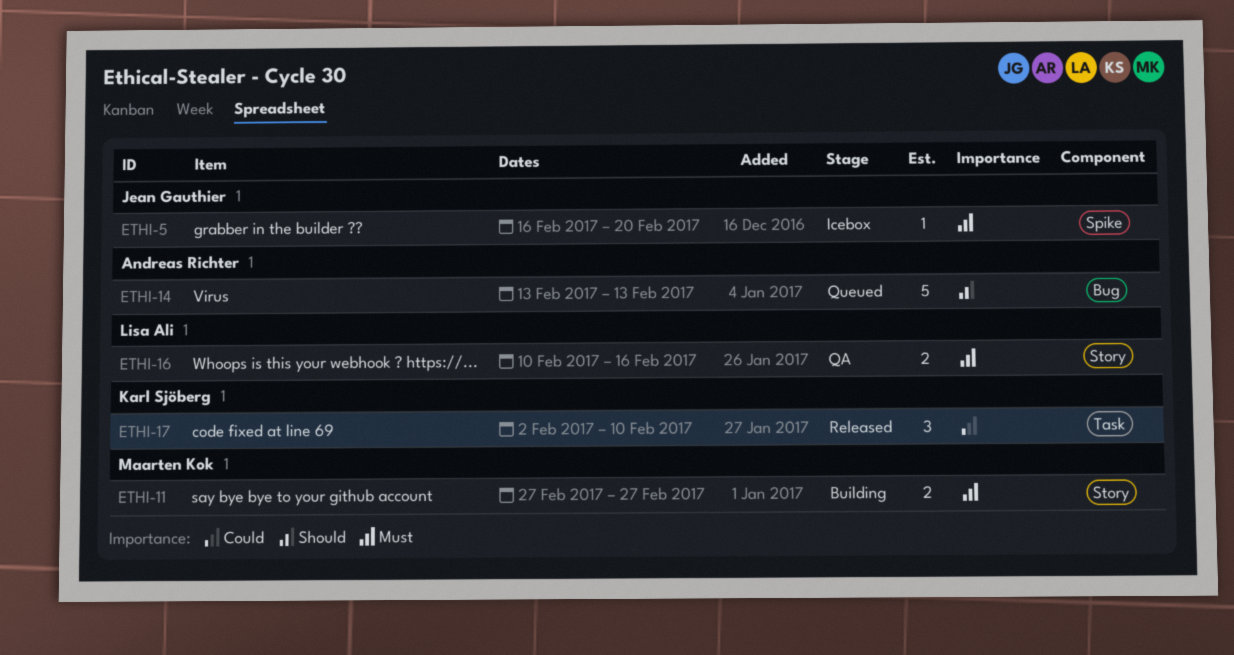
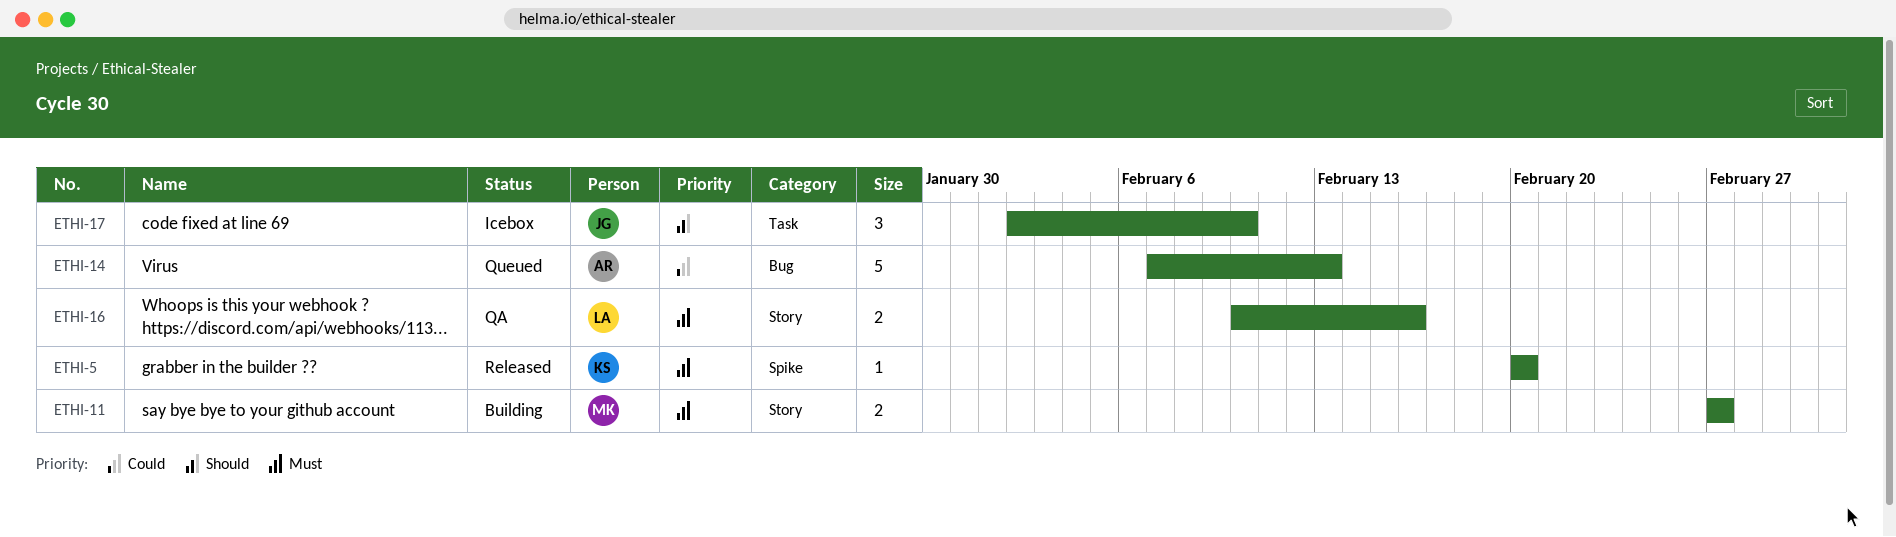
ETHI-5, status: Icebox -> Released
ETHI-5, owner: Jean Gauthier -> Karl Sjöberg
ETHI-5, start: Feb 16 -> Feb 20
ETHI-14, priority: Should -> Could
ETHI-14, start: Feb 13 -> Feb 7
ETHI-17, status: Released -> Icebox
ETHI-17, owner: Karl Sjöberg -> Jean Gauthier
ETHI-17, priority: Could -> Should

